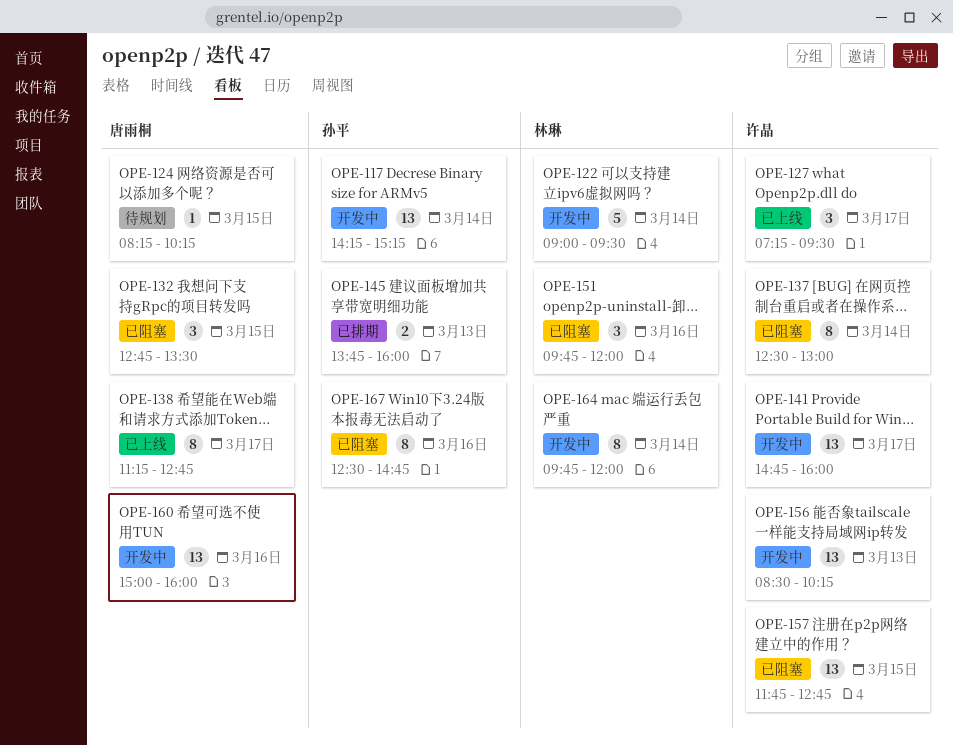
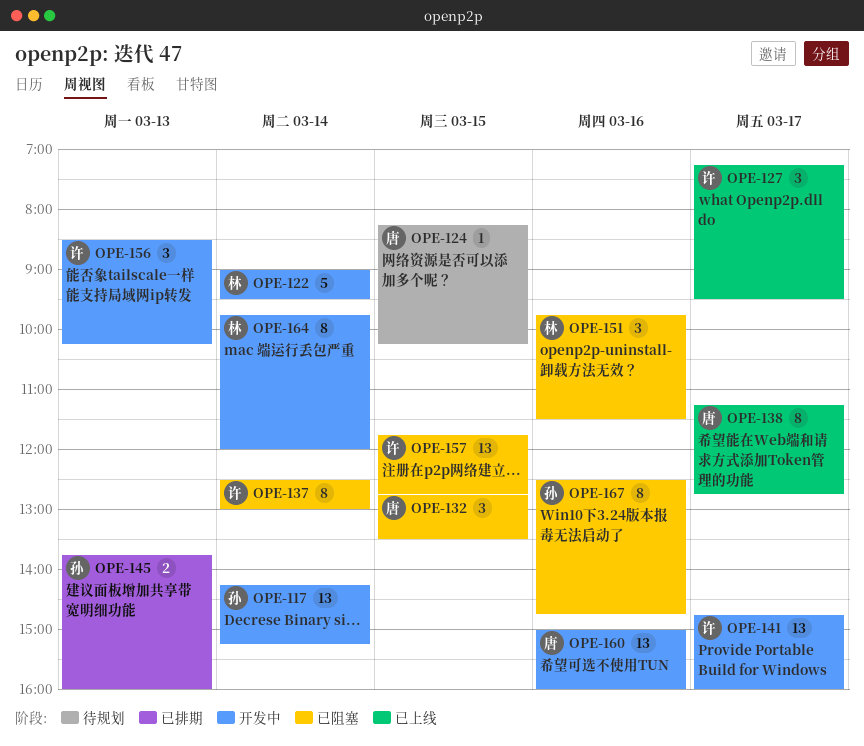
OPE-151, ends: 12:00 -> 11:30
OPE-156, estimate: 13 -> 3

